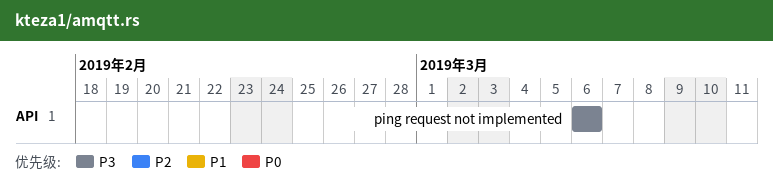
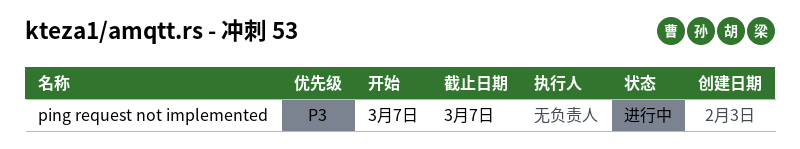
ping request not implemented, start: Mar 6 -> Mar 7
ping request not implemented, due: Mar 6 -> Mar 7

